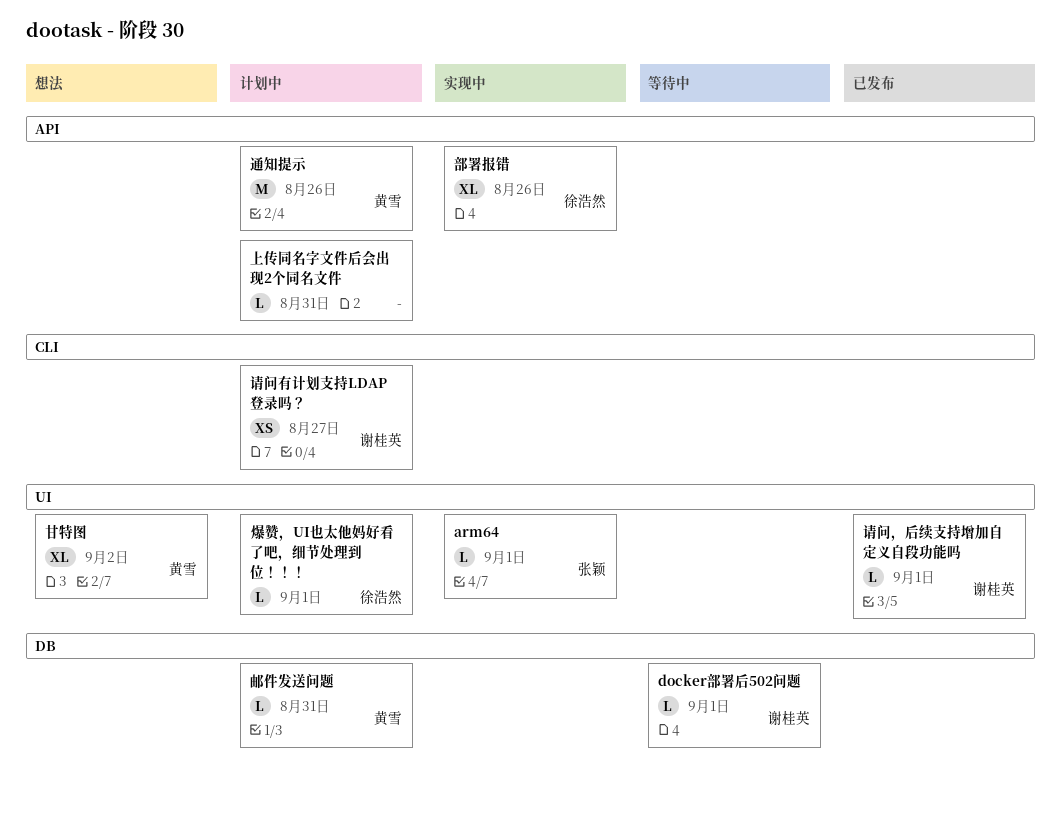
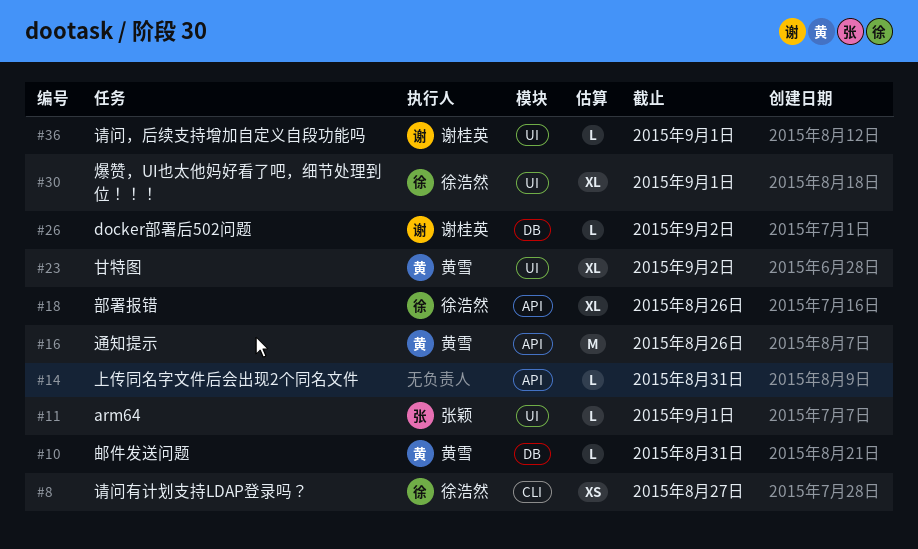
docker部署后502问题, due: Sep 1 -> Sep 2
爆赞，UI也太他妈好看了吧，细节处理到位！！！, estimate: L -> XL
请问有计划支持LDAP登录吗？, owner: 谢桂英 -> 徐浩然

